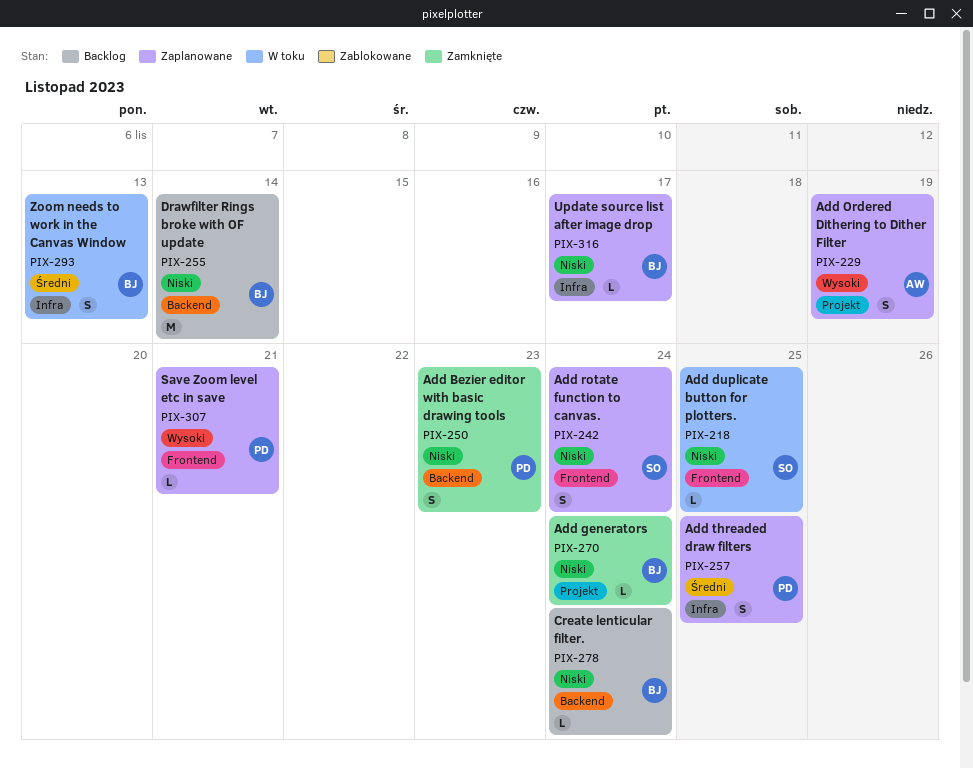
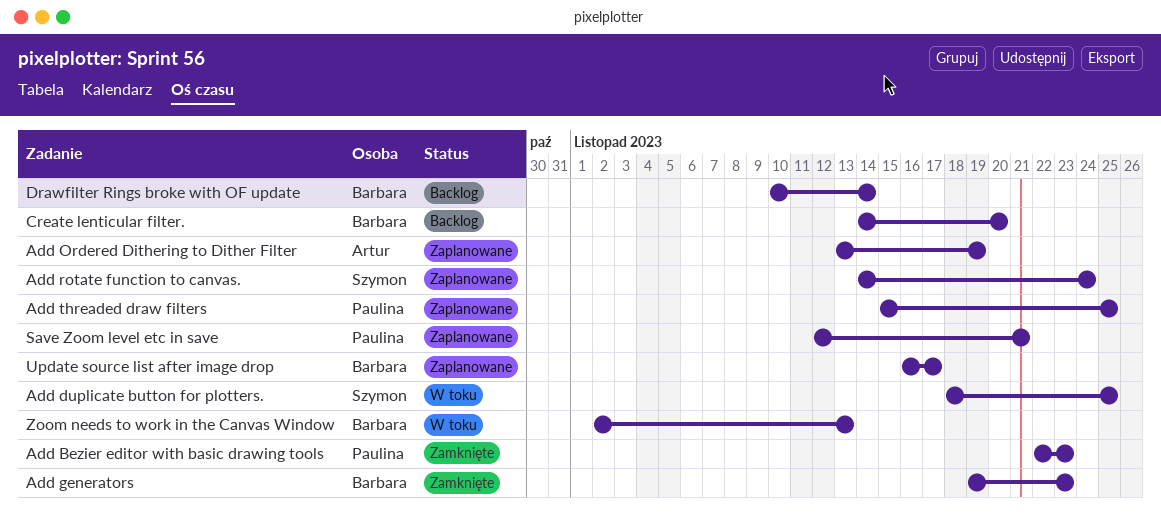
Add generators, due: Nov 24 -> Nov 23
Create lenticular filter., due: Nov 24 -> Nov 20

